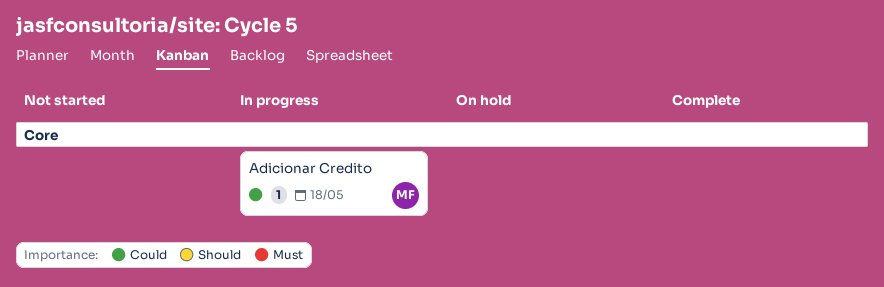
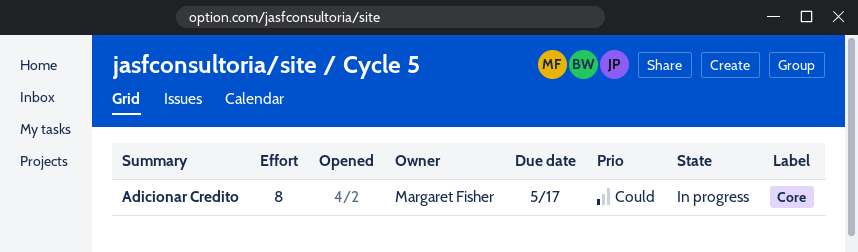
Adicionar Credito, estimate: 1 -> 8
Adicionar Credito, due: May 18 -> May 17

